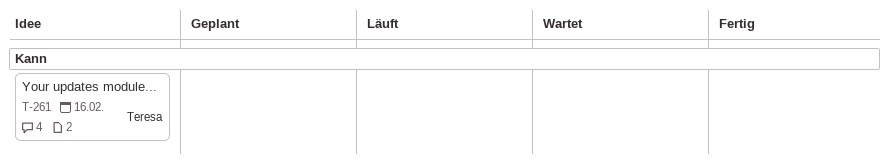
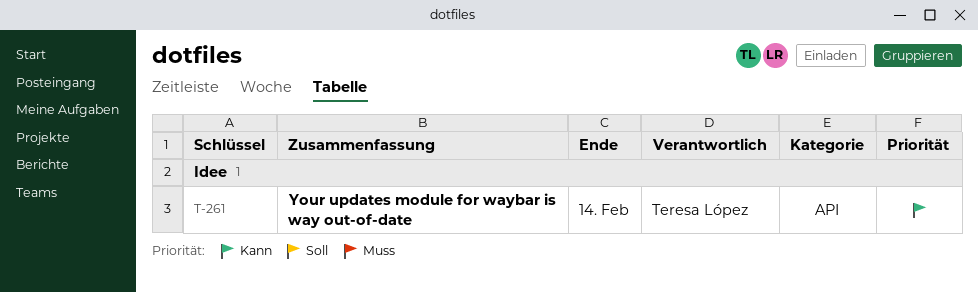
T-261, due: Feb 16 -> Feb 14

